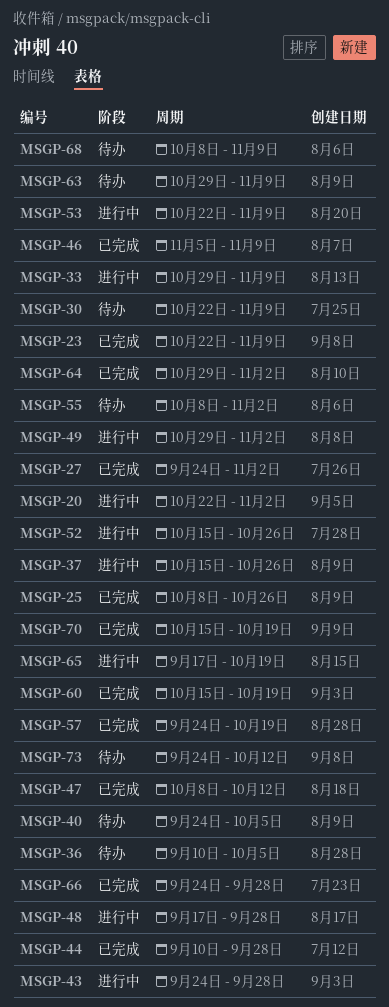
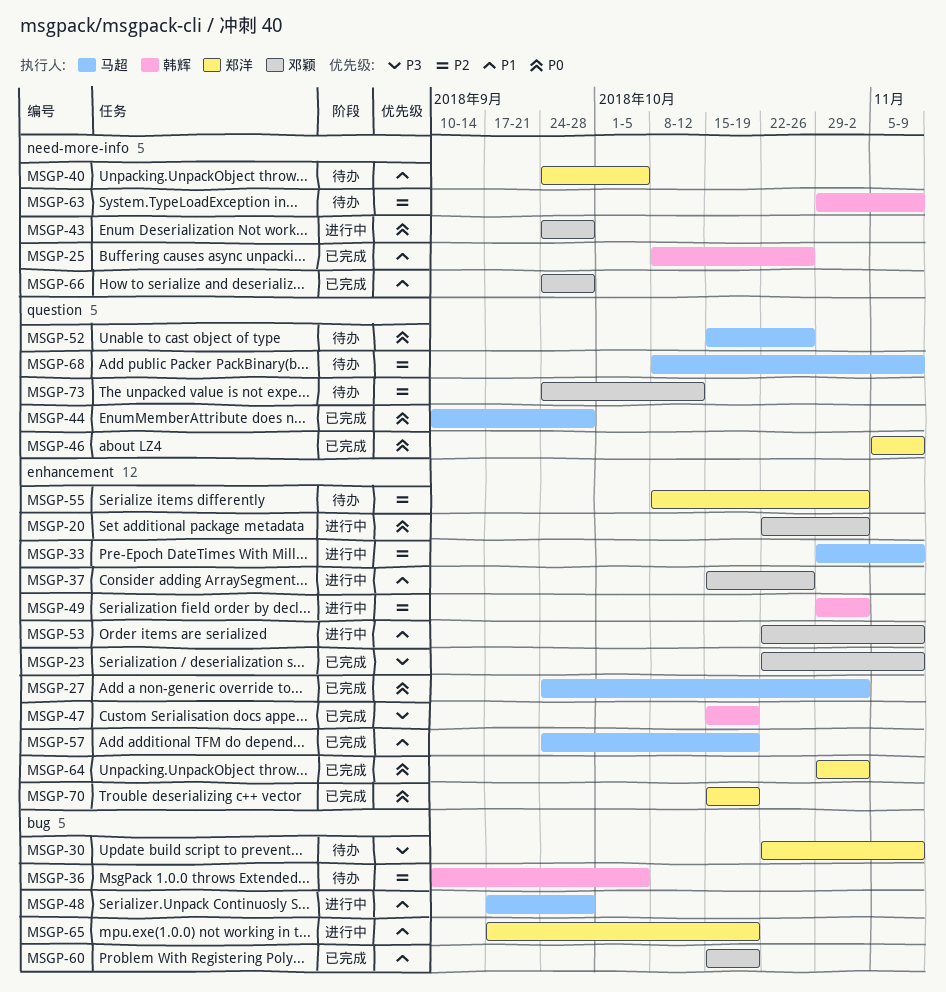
MSGP-47, start: Oct 8 -> Oct 15
MSGP-47, due: Oct 12 -> Oct 19
MSGP-52, status: 进行中 -> 待办

